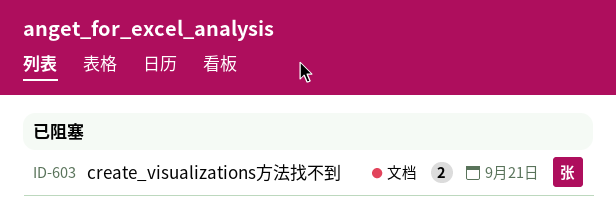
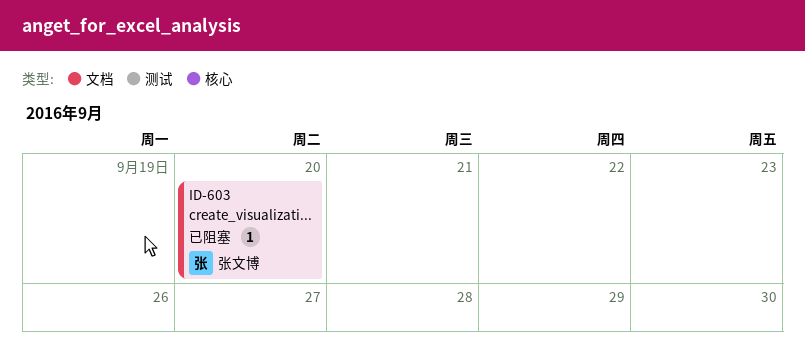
ID-603, estimate: 2 -> 1
ID-603, due: Sep 21 -> Sep 20

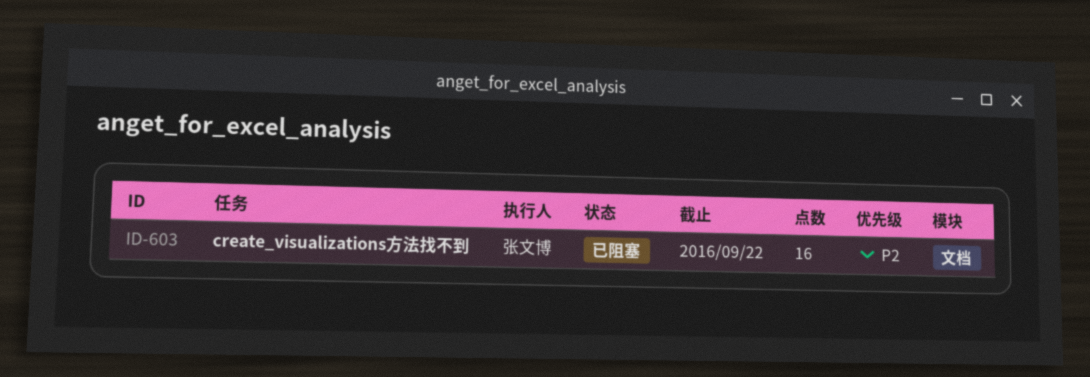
ID-603, estimate: 1 -> 16
ID-603, due: Sep 20 -> Sep 22

